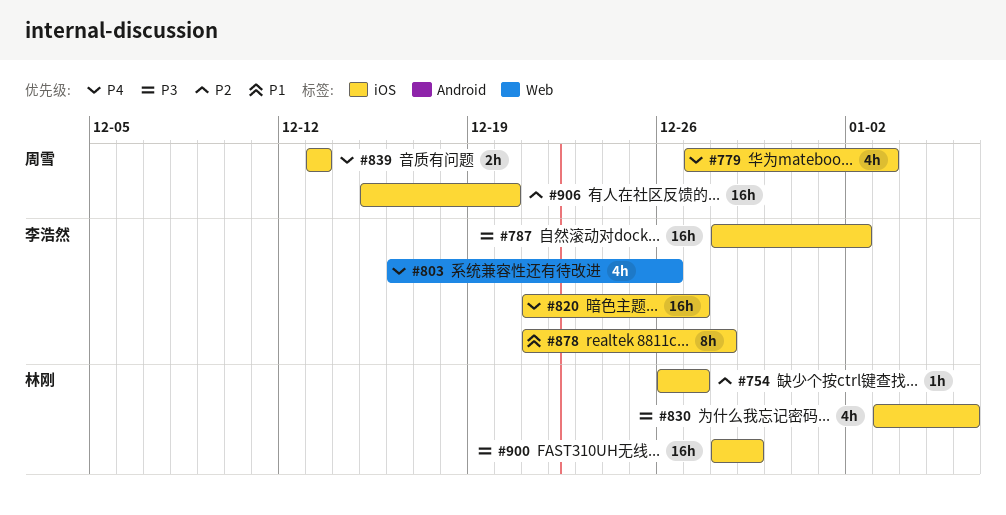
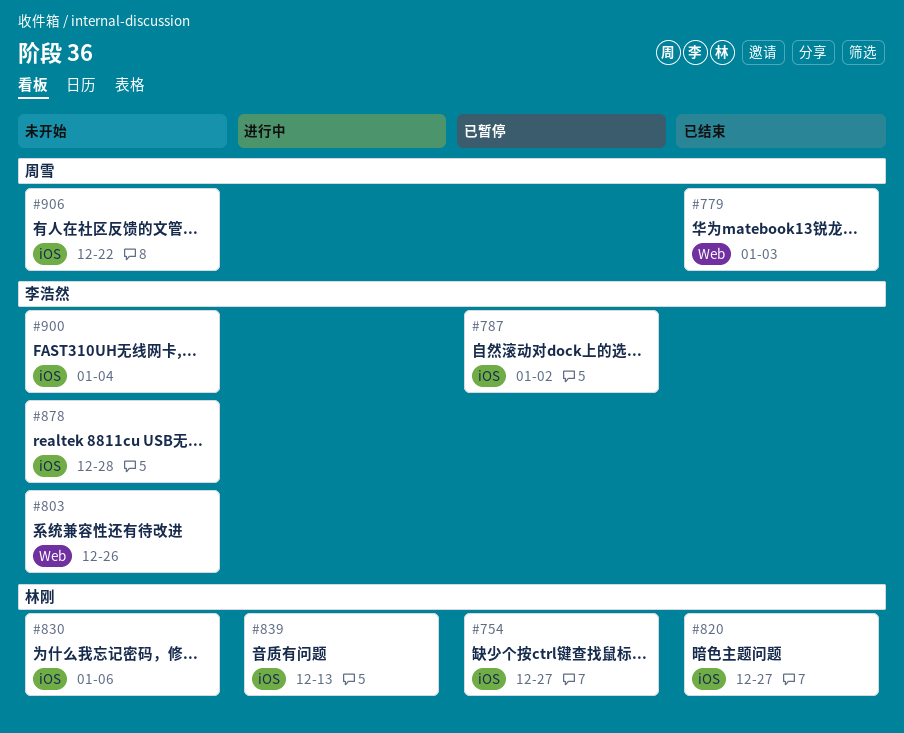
#779, label: iOS -> Web
#820, owner: 李浩然 -> 林刚
#839, owner: 周雪 -> 林刚
#900, owner: 林刚 -> 李浩然
#900, due: Dec 29 -> Jan 4
#906, due: Dec 20 -> Dec 22

